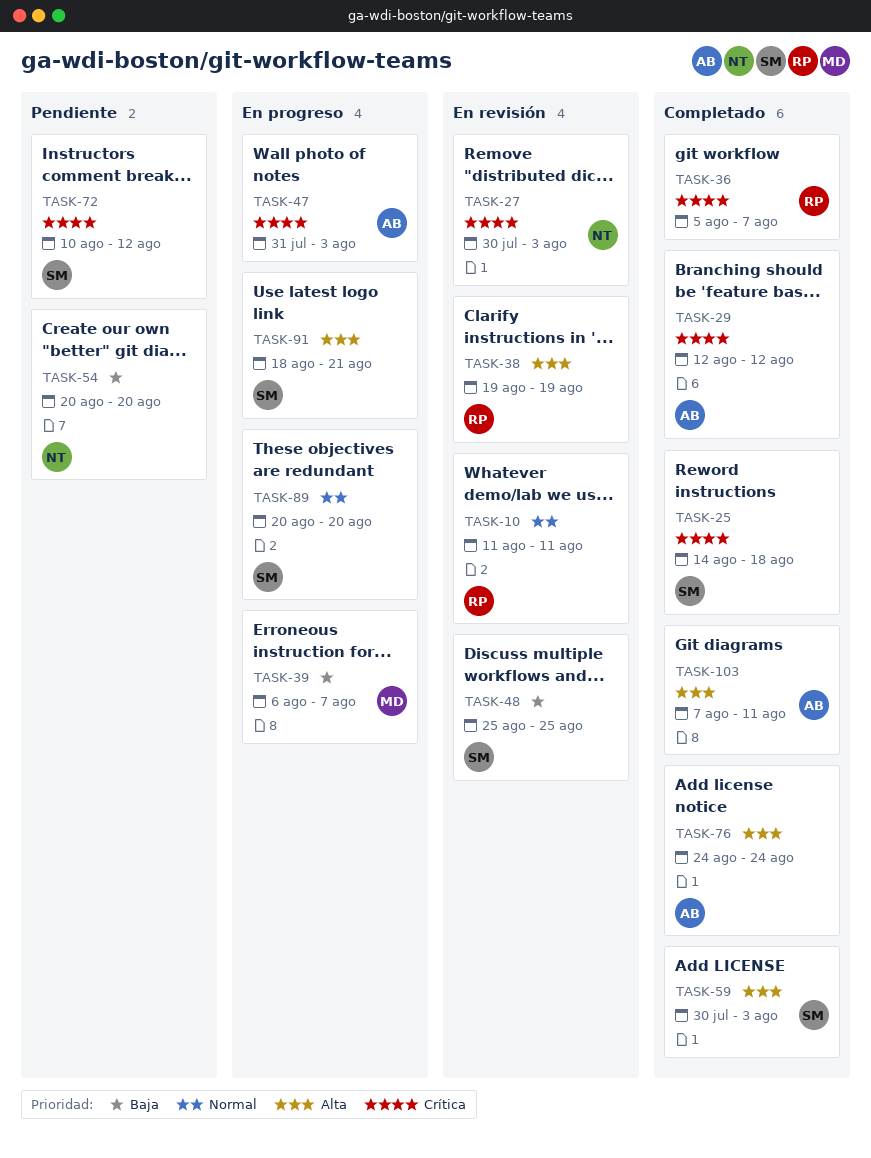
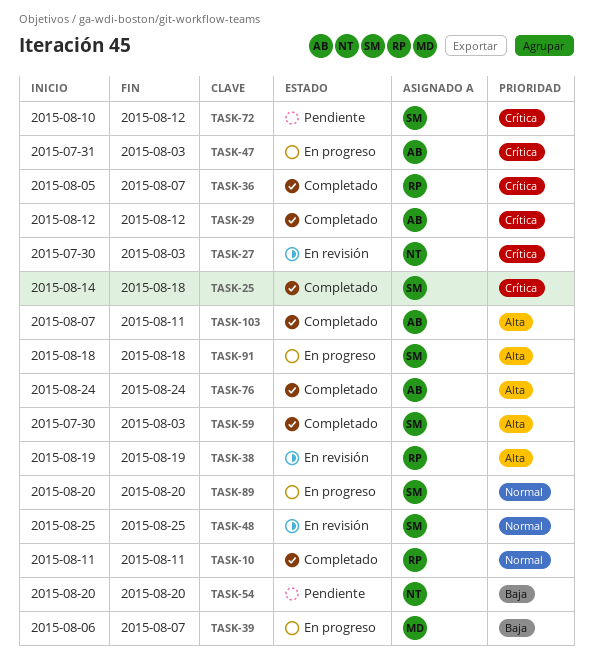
TASK-10, status: En revisión -> Completado
TASK-48, priority: Baja -> Normal
TASK-91, due: Aug 21 -> Aug 18

